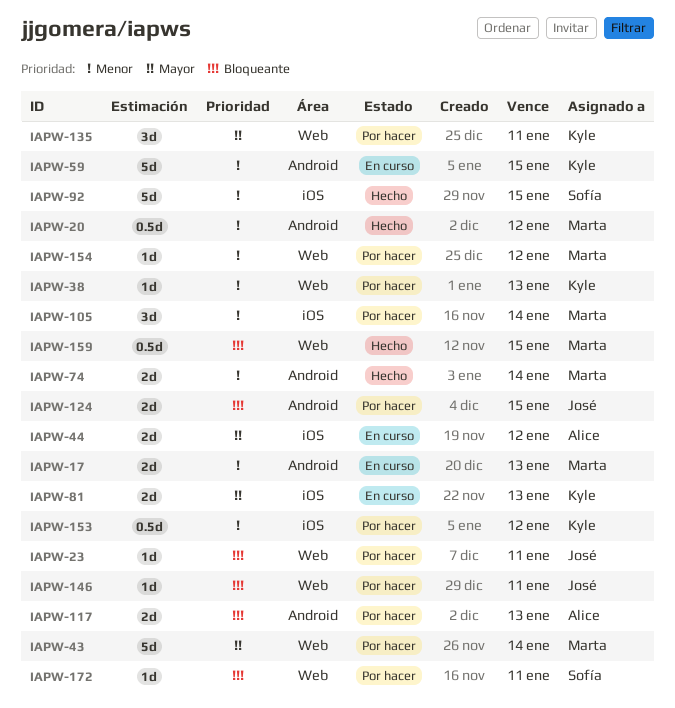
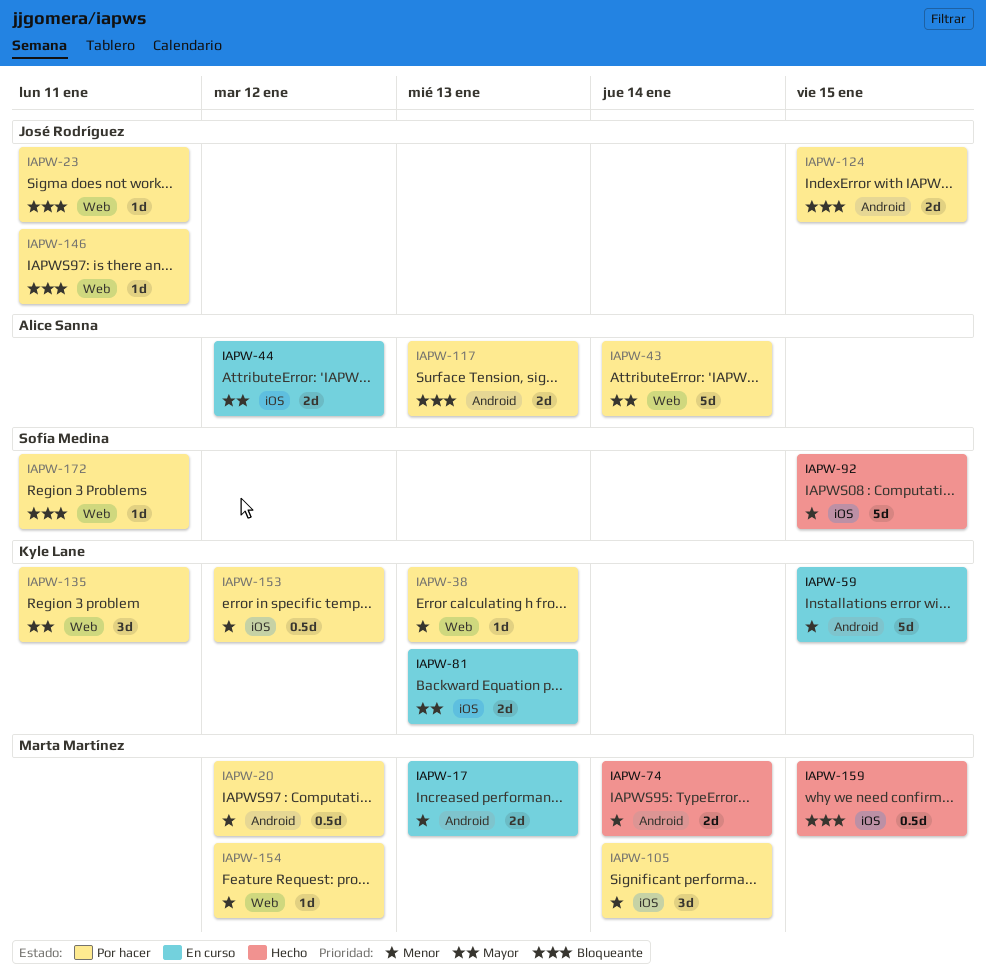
IAPW-20, status: Hecho -> Por hacer
IAPW-43, owner: Marta Martínez -> Alice Sanna
IAPW-159, label: Web -> iOS

